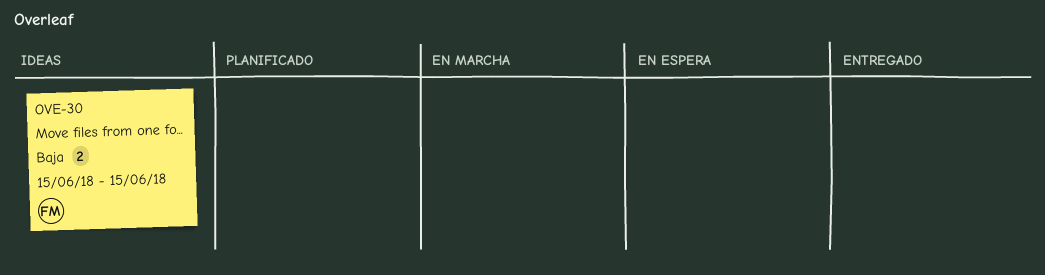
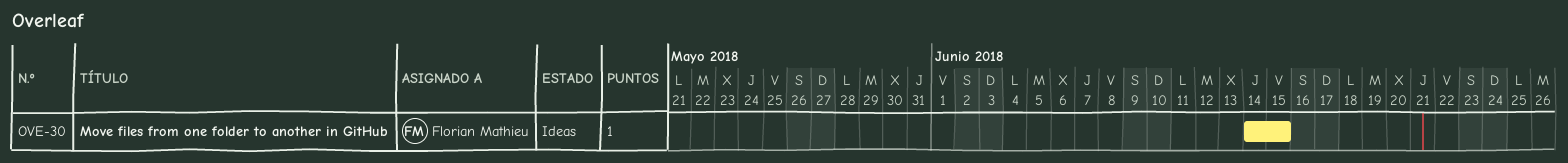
OVE-30, estimate: 2 -> 1
OVE-30, start: Jun 15 -> Jun 14

